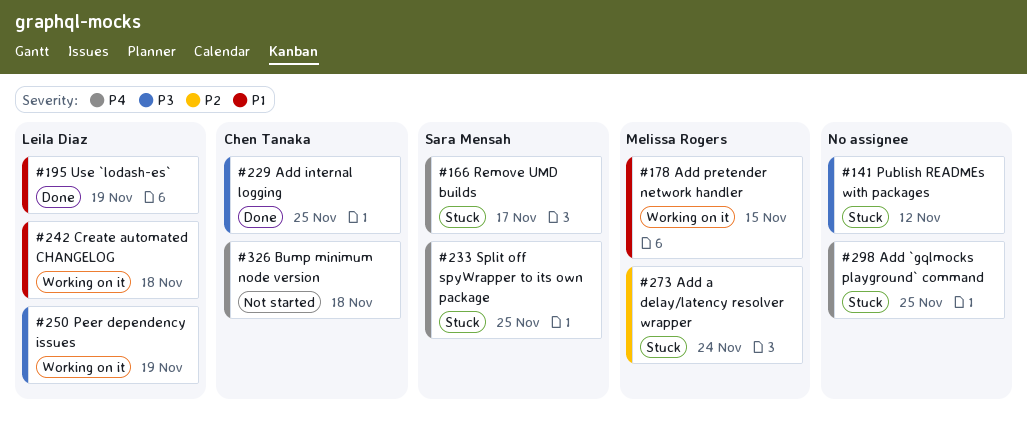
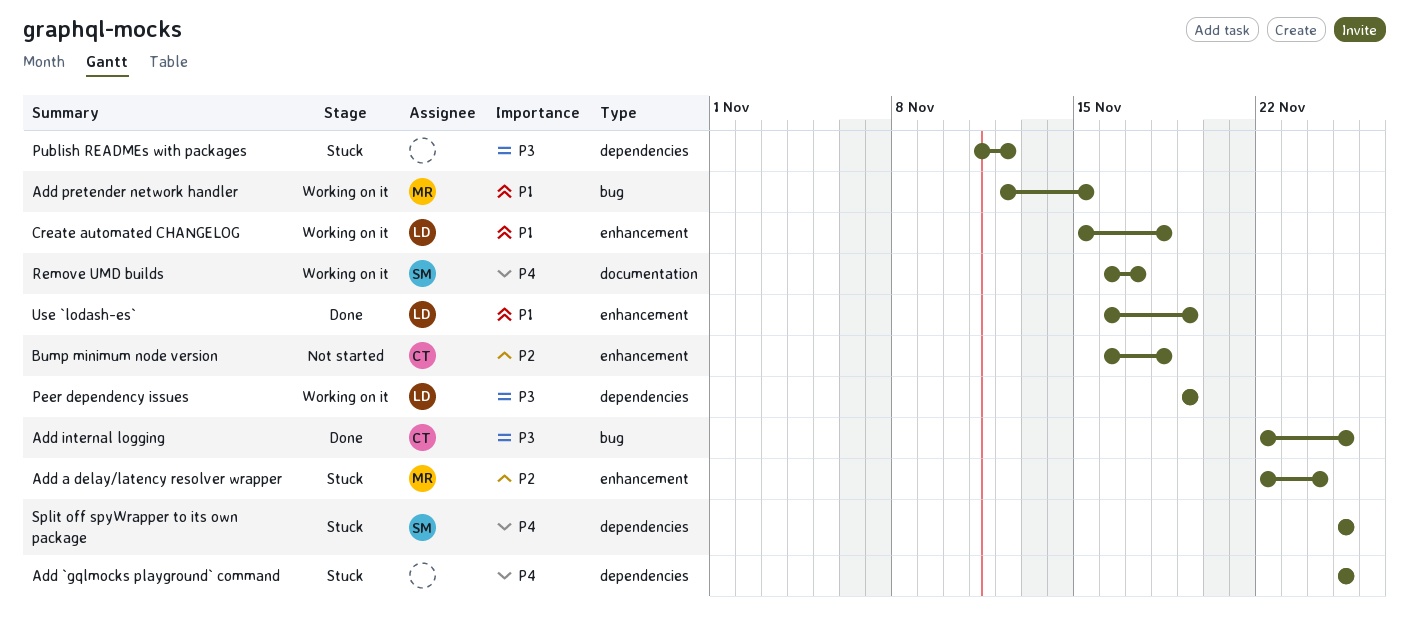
Bump minimum node version, priority: P4 -> P2
Remove UMD builds, status: Stuck -> Working on it

